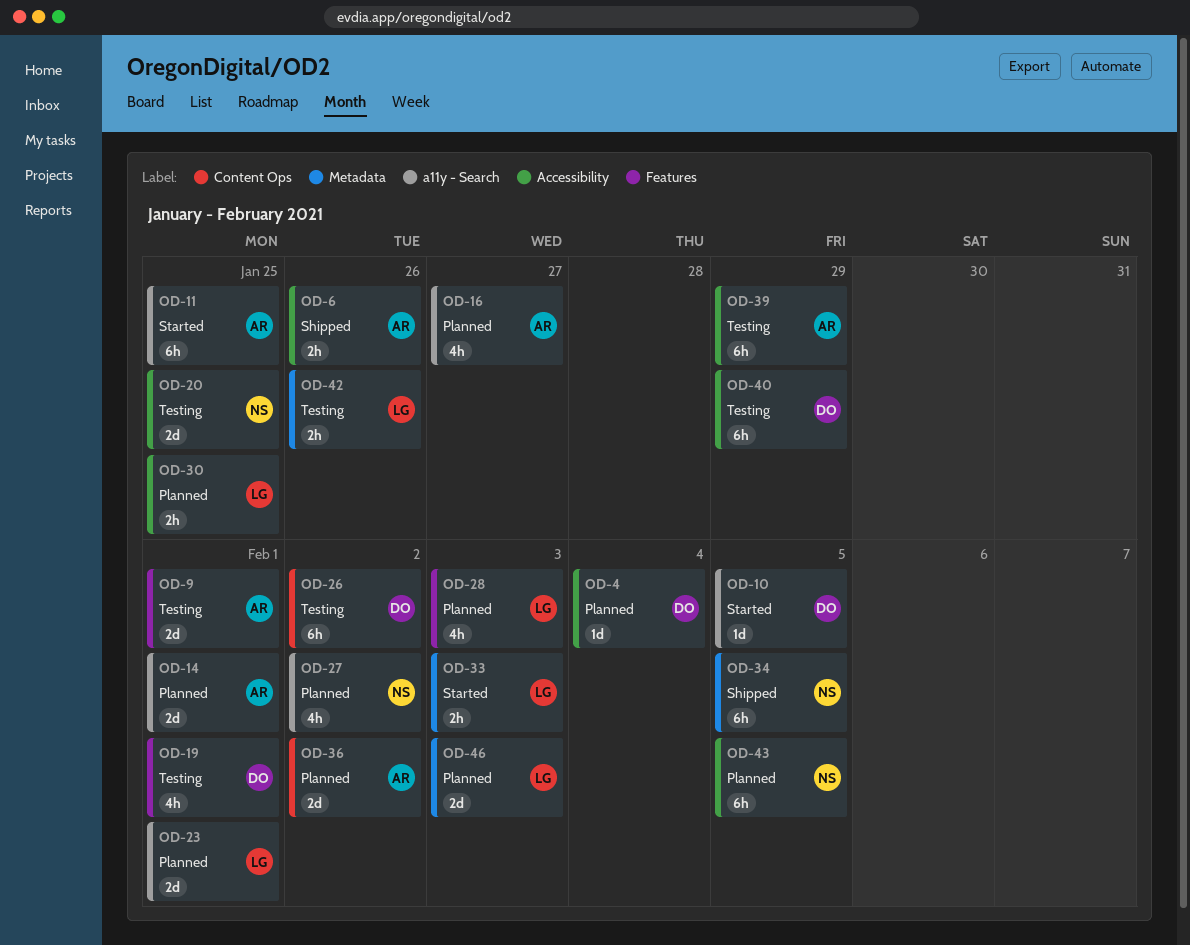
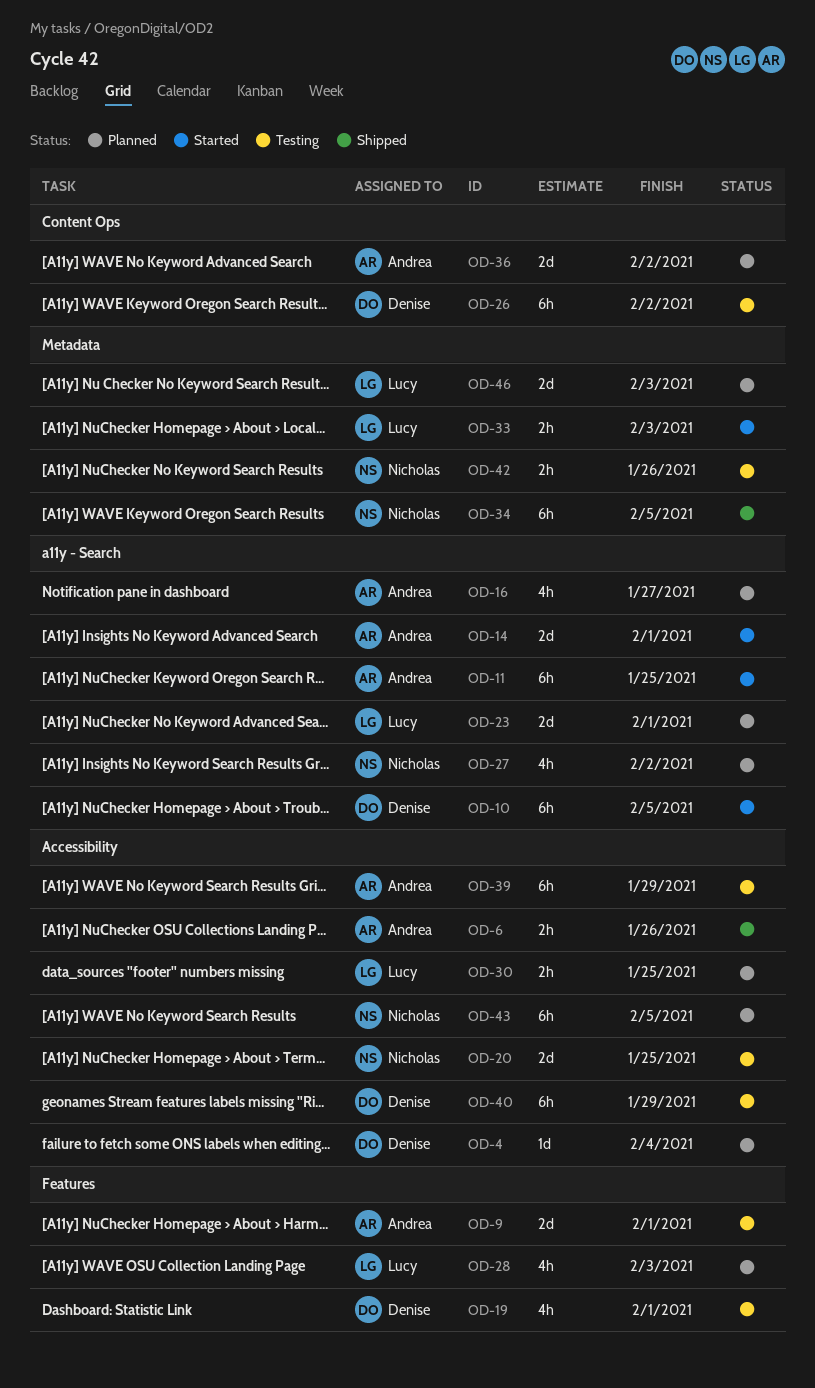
OD-10, estimate: 1d -> 6h
OD-14, status: Planned -> Started
OD-42, owner: Lucy -> Nicholas

